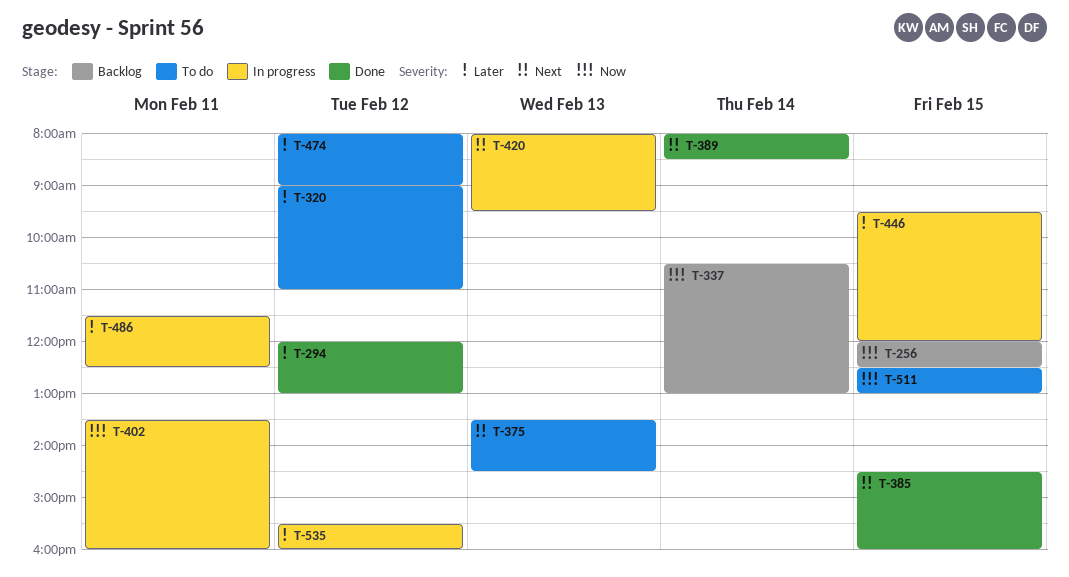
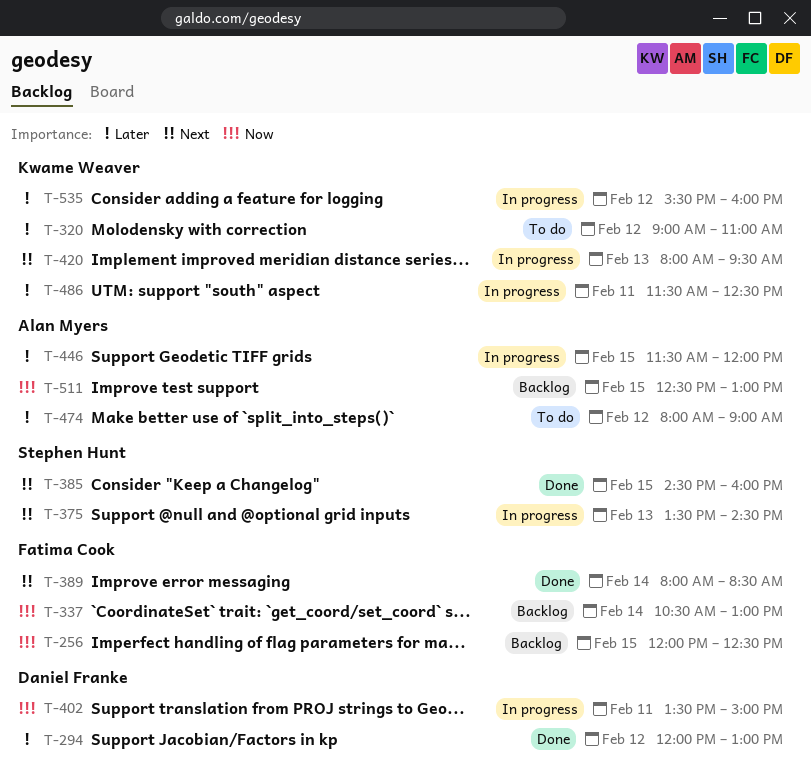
T-375, status: To do -> In progress
T-402, ends: 16:00 -> 15:00
T-446, begins: 09:30 -> 11:30
T-511, status: To do -> Backlog

